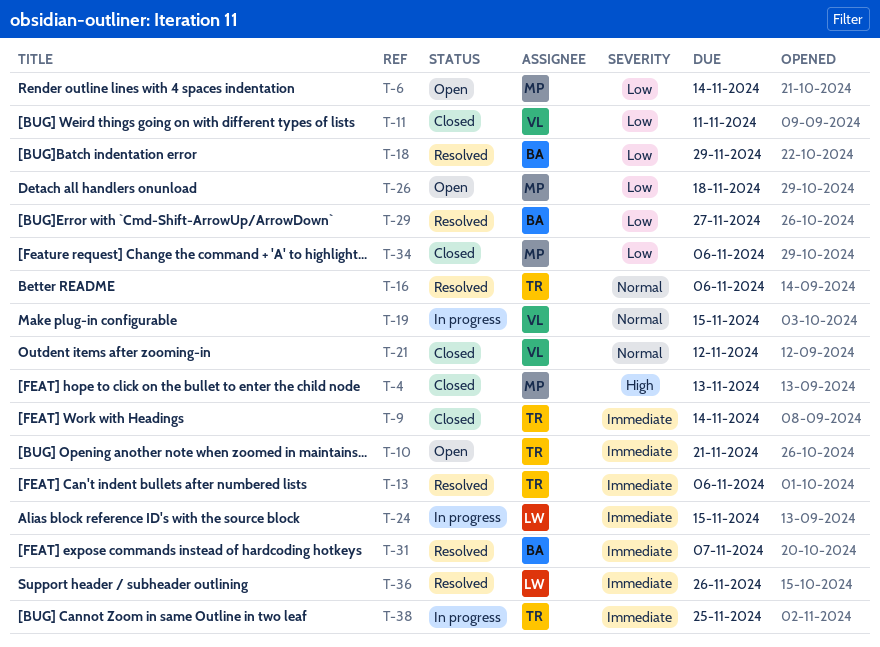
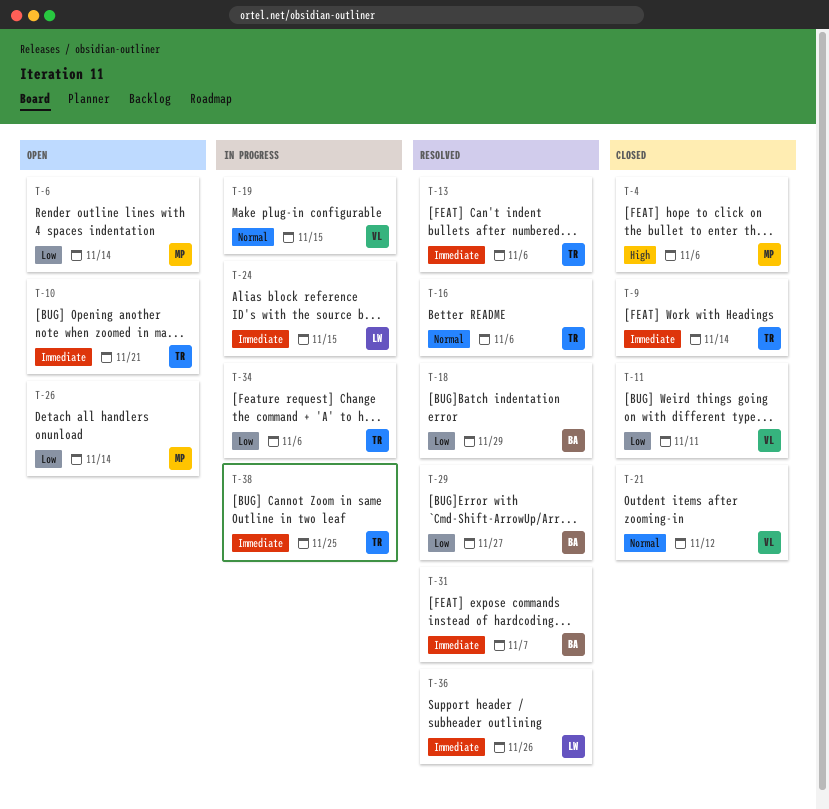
T-4, due: Nov 13 -> Nov 6
T-26, due: Nov 18 -> Nov 14
T-34, status: Closed -> In progress
T-34, owner: MP -> TR

